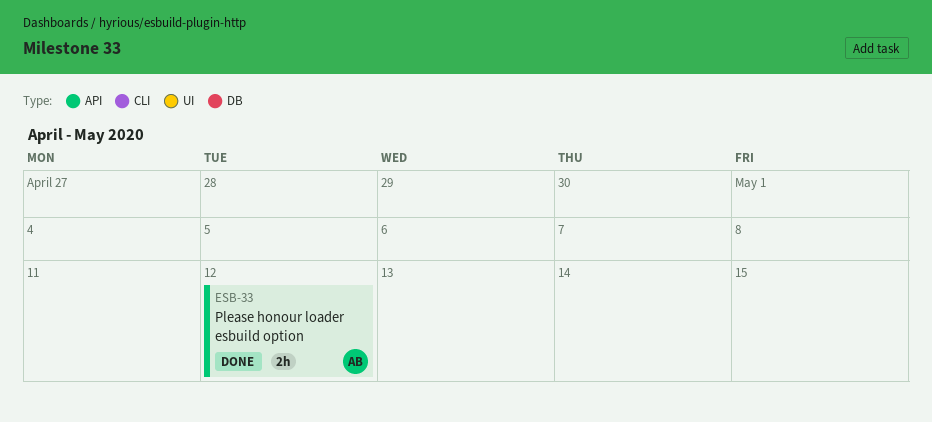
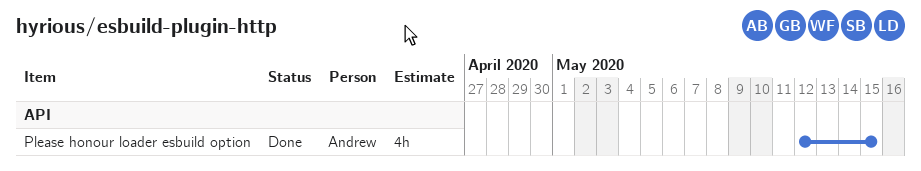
Please honour loader esbuild option, estimate: 2h -> 4h
Please honour loader esbuild option, due: May 12 -> May 15

